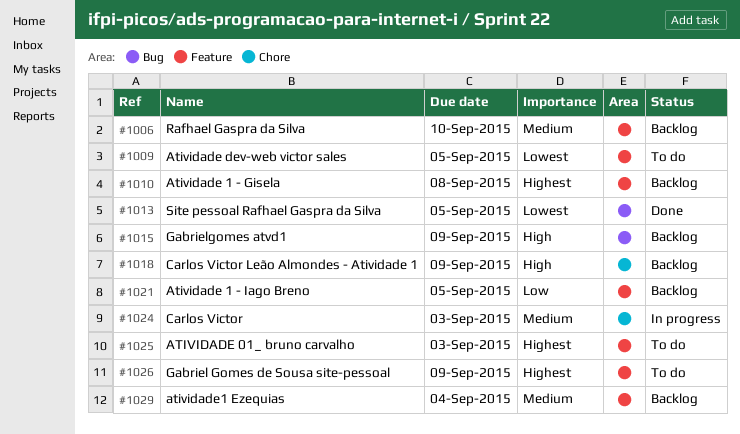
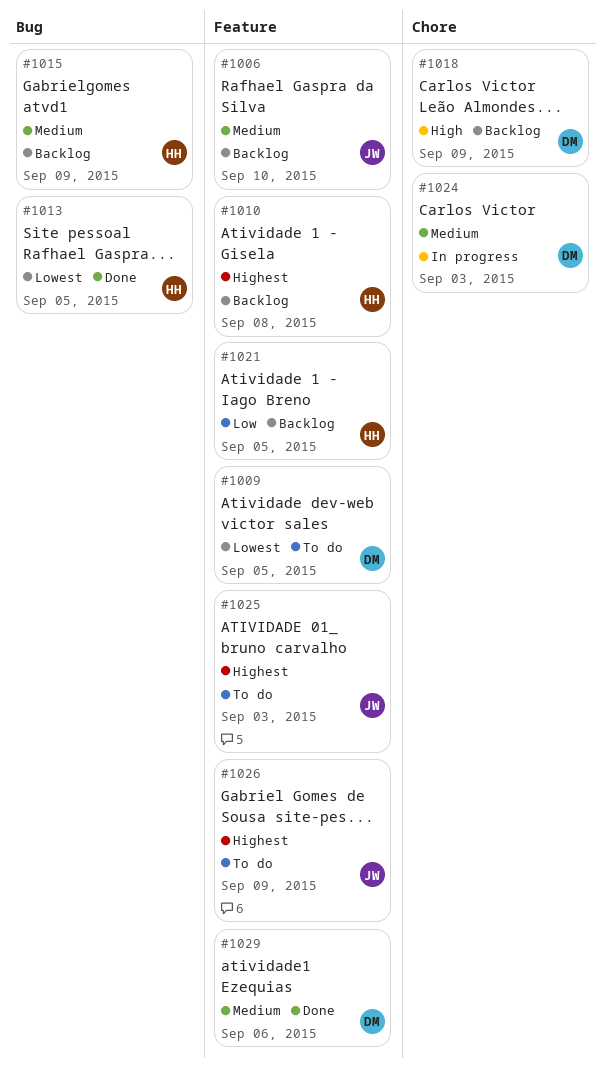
#1015, priority: High -> Medium
#1029, status: Backlog -> Done
#1029, due: Sep 4 -> Sep 6

